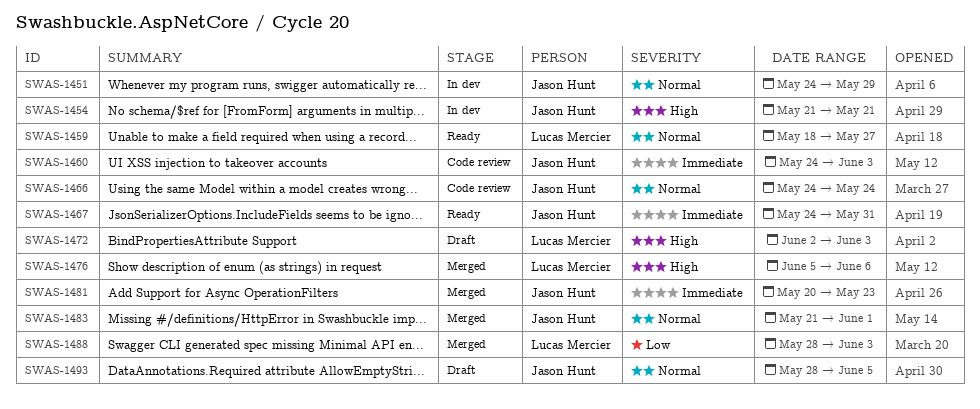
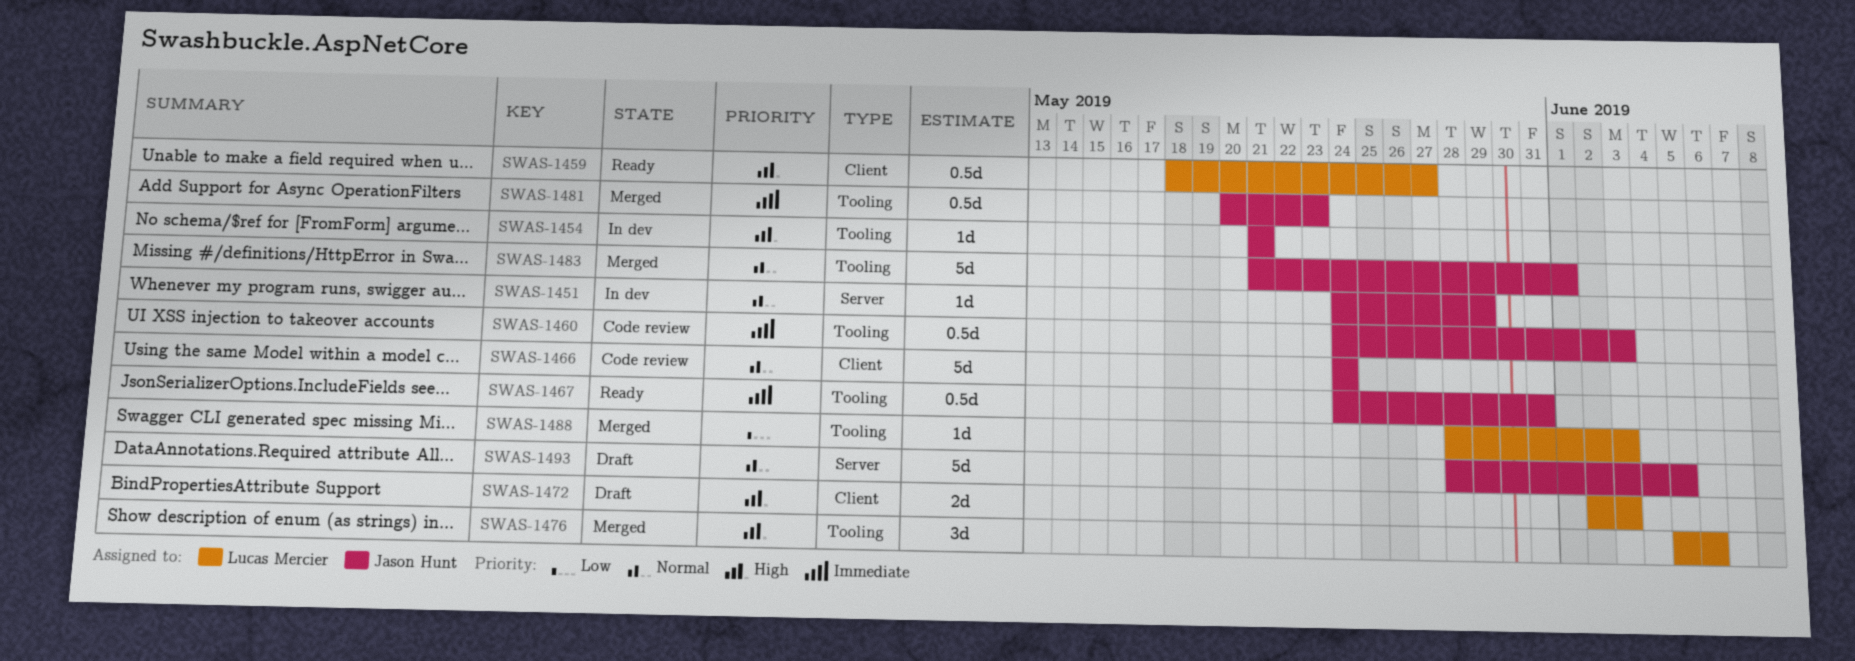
SWAS-1459, priority: Normal -> High

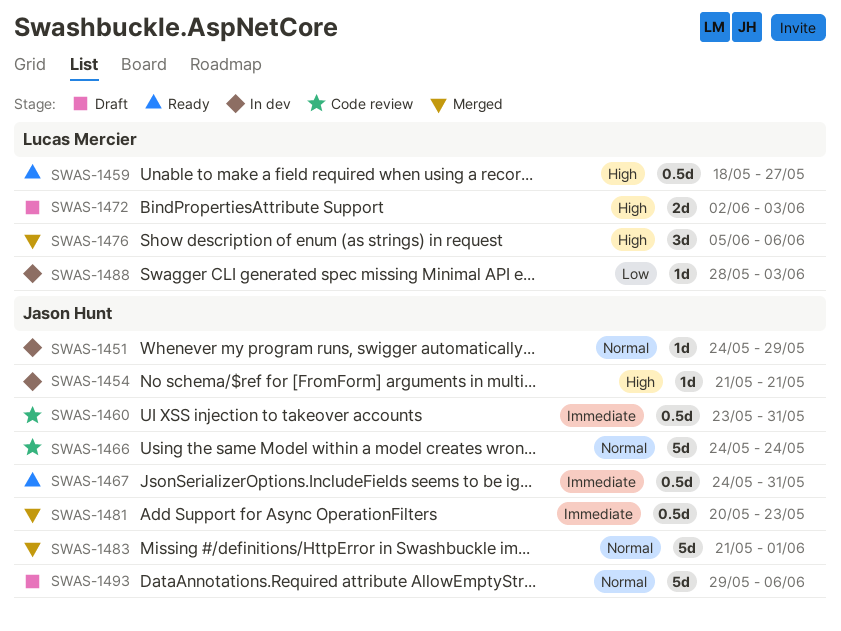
SWAS-1460, start: May 24 -> May 23
SWAS-1460, due: Jun 3 -> May 31
SWAS-1488, status: Merged -> In dev
SWAS-1493, start: May 28 -> May 29
SWAS-1493, due: Jun 5 -> Jun 6

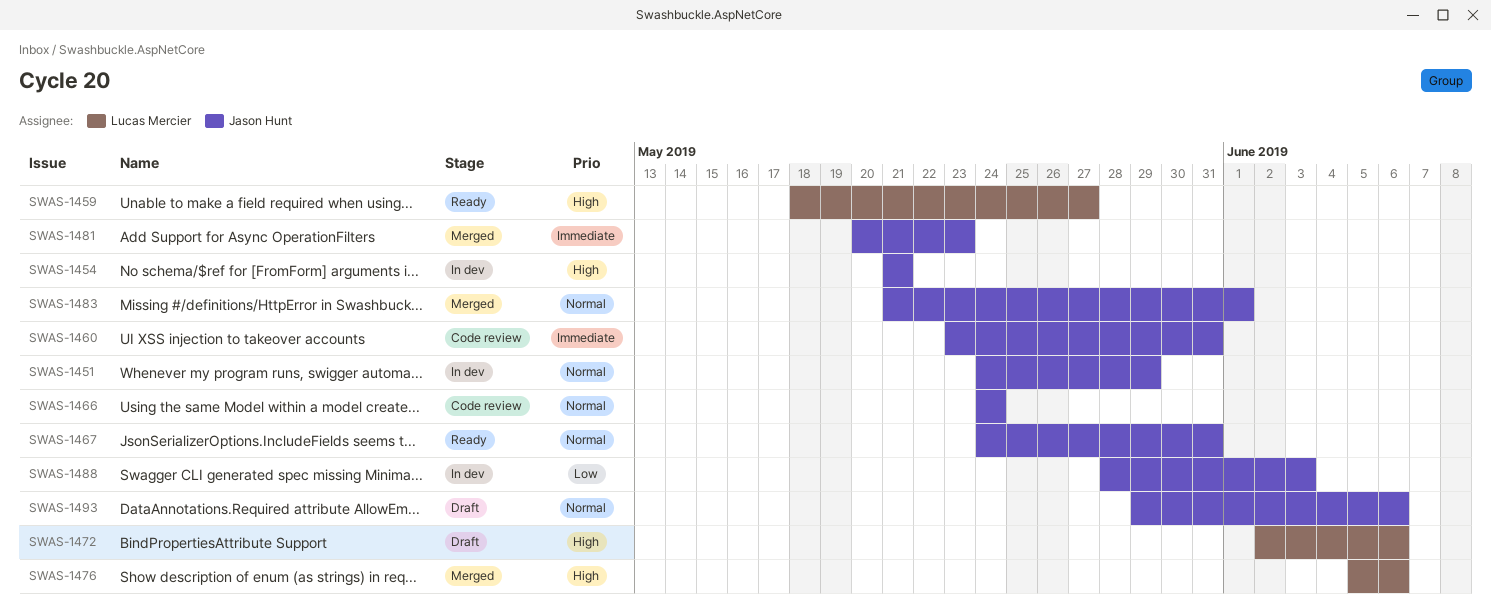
SWAS-1467, priority: Immediate -> Normal
SWAS-1472, due: Jun 3 -> Jun 6
SWAS-1488, owner: Lucas Mercier -> Jason Hunt

